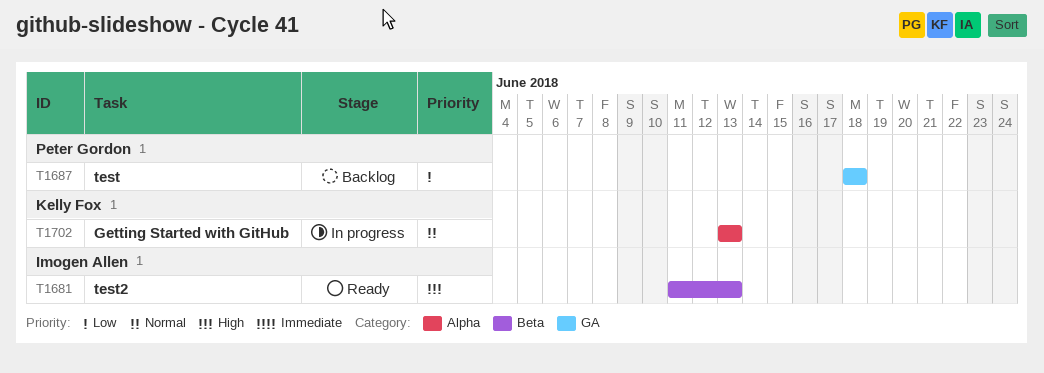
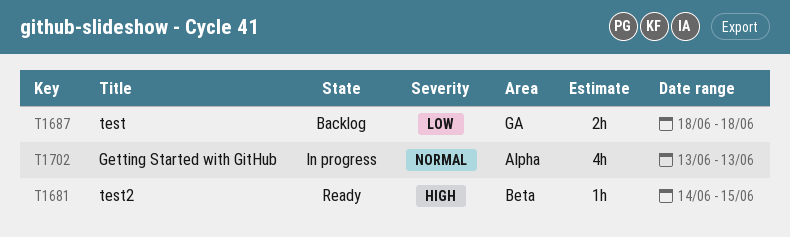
T1681, start: Jun 11 -> Jun 14
T1681, due: Jun 13 -> Jun 15

